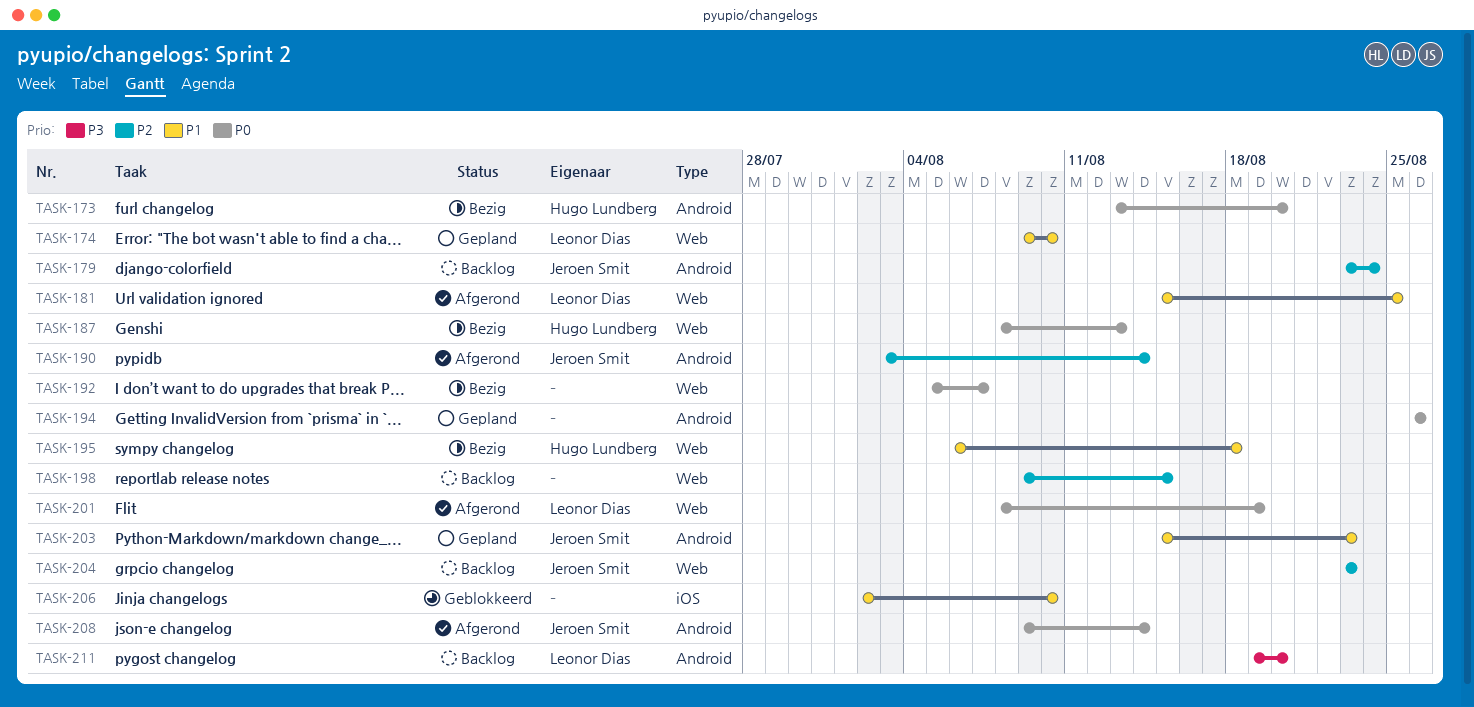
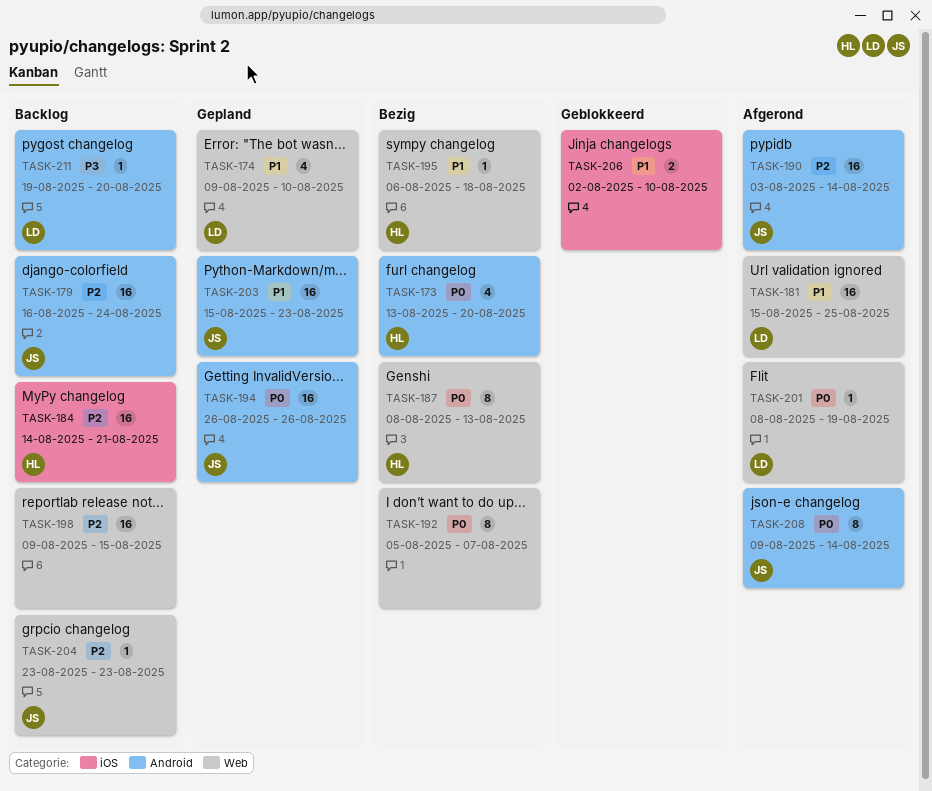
TASK-179, start: Aug 23 -> Aug 16
TASK-184: none -> present
TASK-194, owner: none -> Jeroen Smit

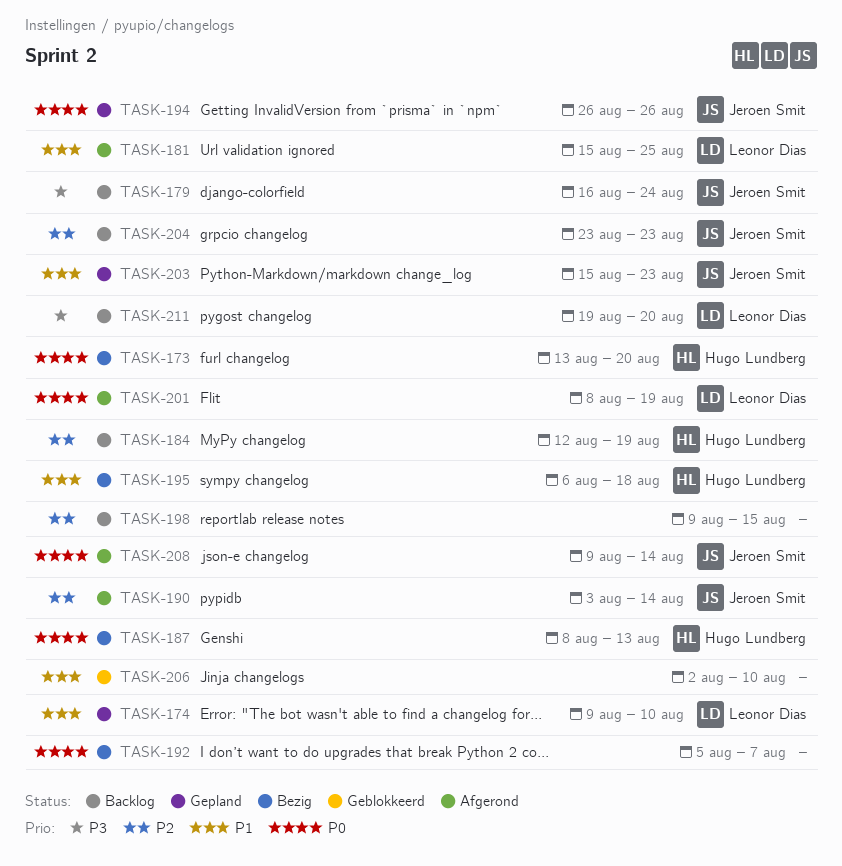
TASK-179, priority: P2 -> P3
TASK-184, start: Aug 14 -> Aug 12
TASK-184, due: Aug 21 -> Aug 19

